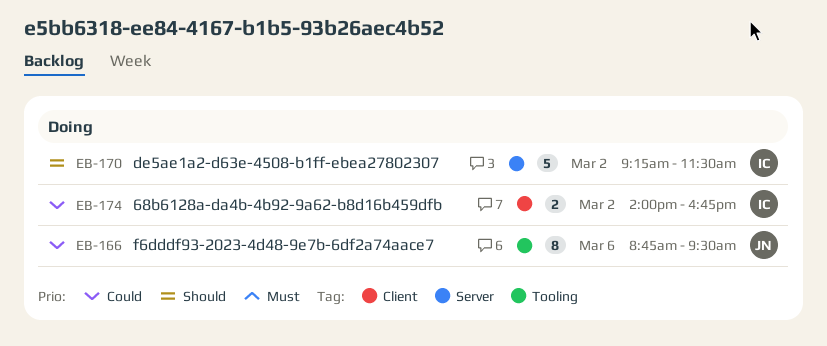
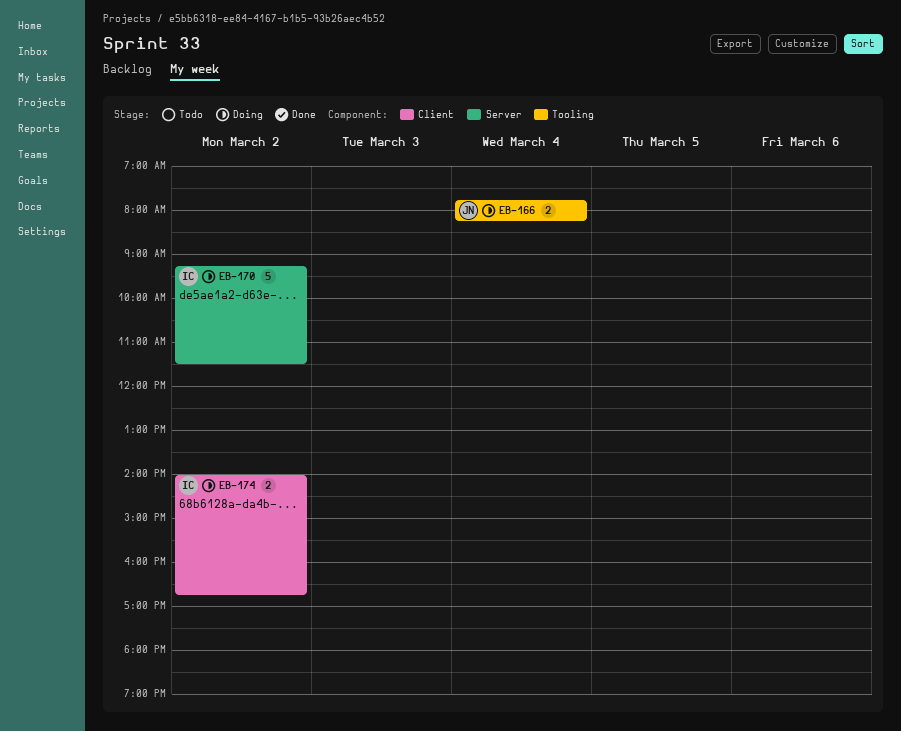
EB-166, estimate: 8 -> 2
EB-166, day: Mar 6 -> Mar 4
EB-166, begins: 08:45 -> 07:45
EB-166, ends: 09:30 -> 08:15

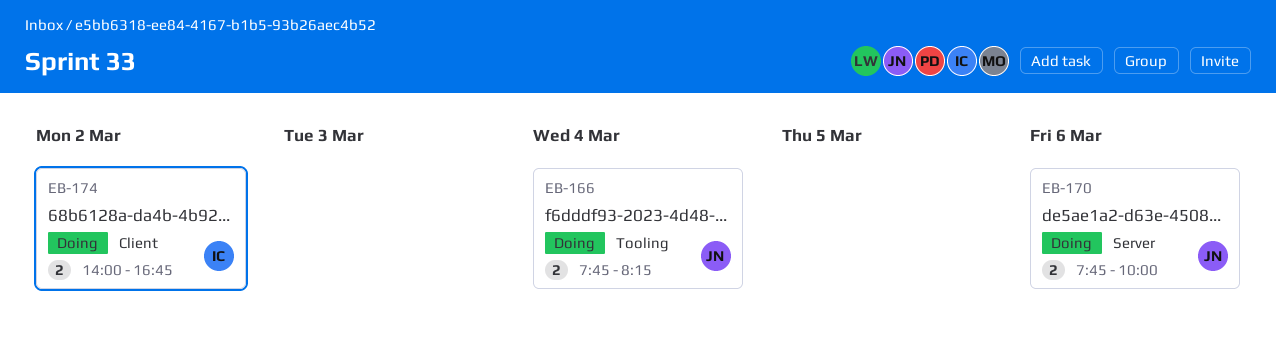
EB-170, owner: IC -> JN
EB-170, estimate: 5 -> 2
EB-170, day: Mar 2 -> Mar 6
EB-170, begins: 09:15 -> 07:45
EB-170, ends: 11:30 -> 10:00

